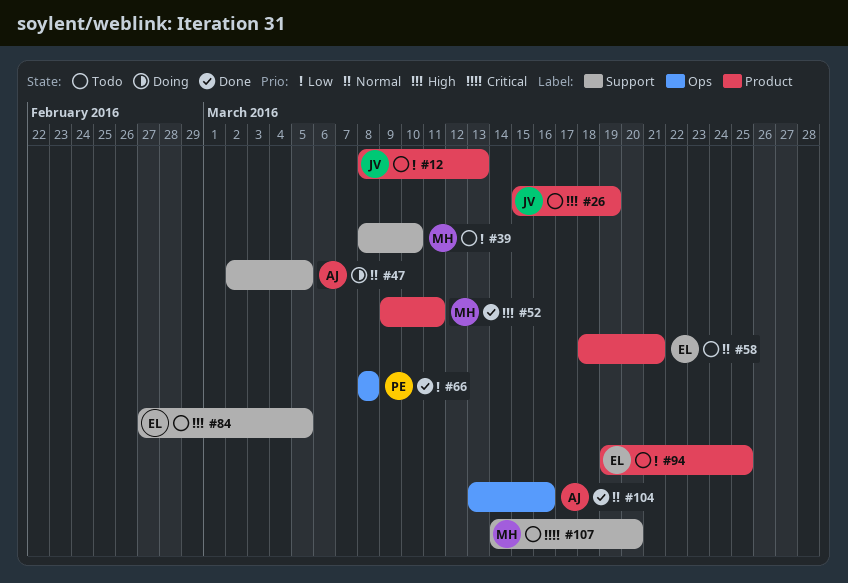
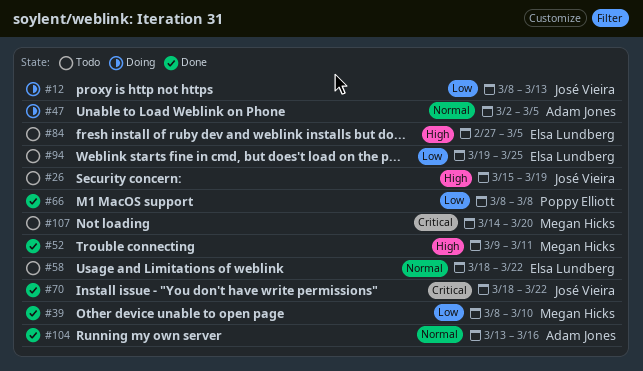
#12, status: Todo -> Doing
#39, status: Todo -> Done
#58, due: Mar 21 -> Mar 22
#70: none -> present

